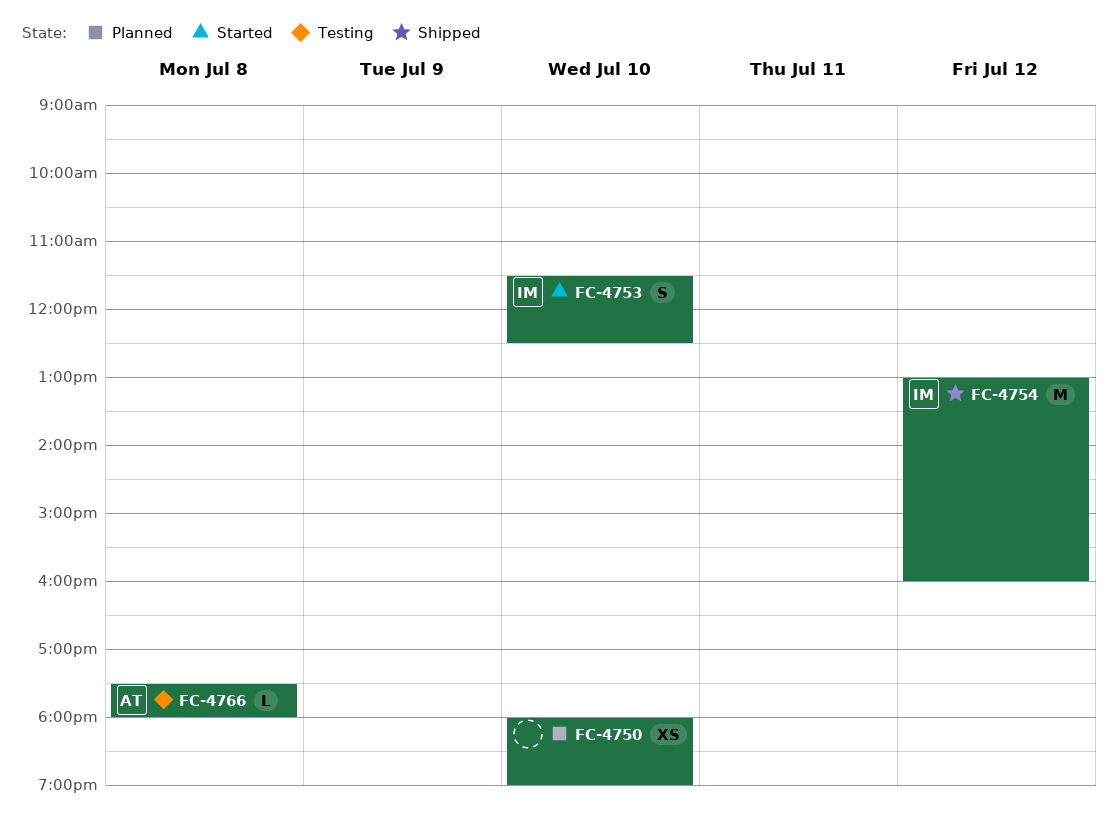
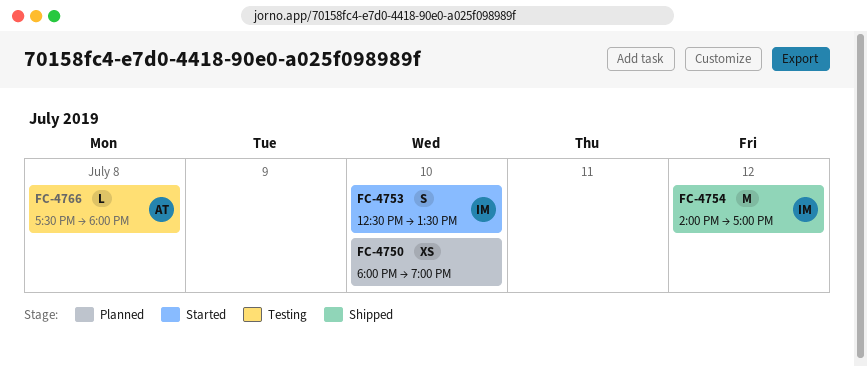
FC-4753, begins: 11:30 -> 12:30
FC-4753, ends: 12:30 -> 13:30
FC-4754, begins: 13:00 -> 14:00
FC-4754, ends: 16:00 -> 17:00

